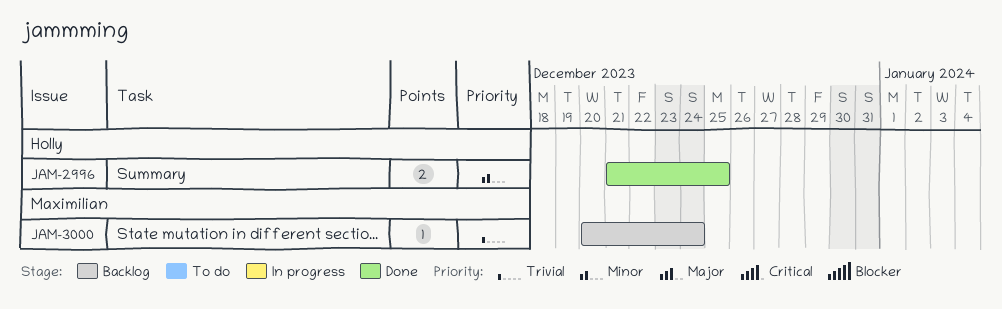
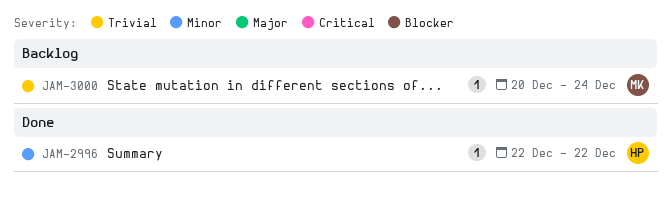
JAM-2996, estimate: 2 -> 1
JAM-2996, start: Dec 21 -> Dec 22
JAM-2996, due: Dec 25 -> Dec 22

